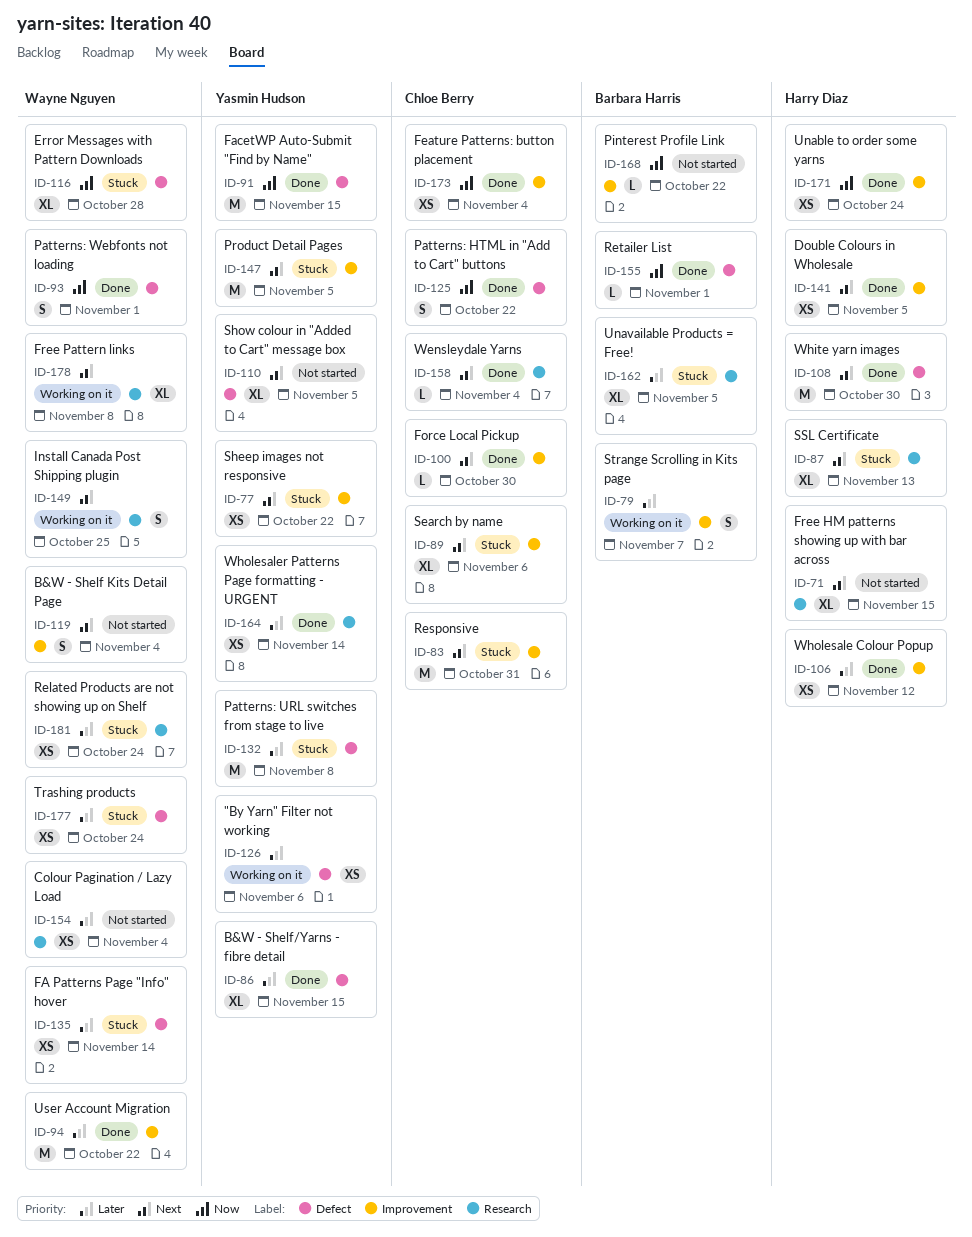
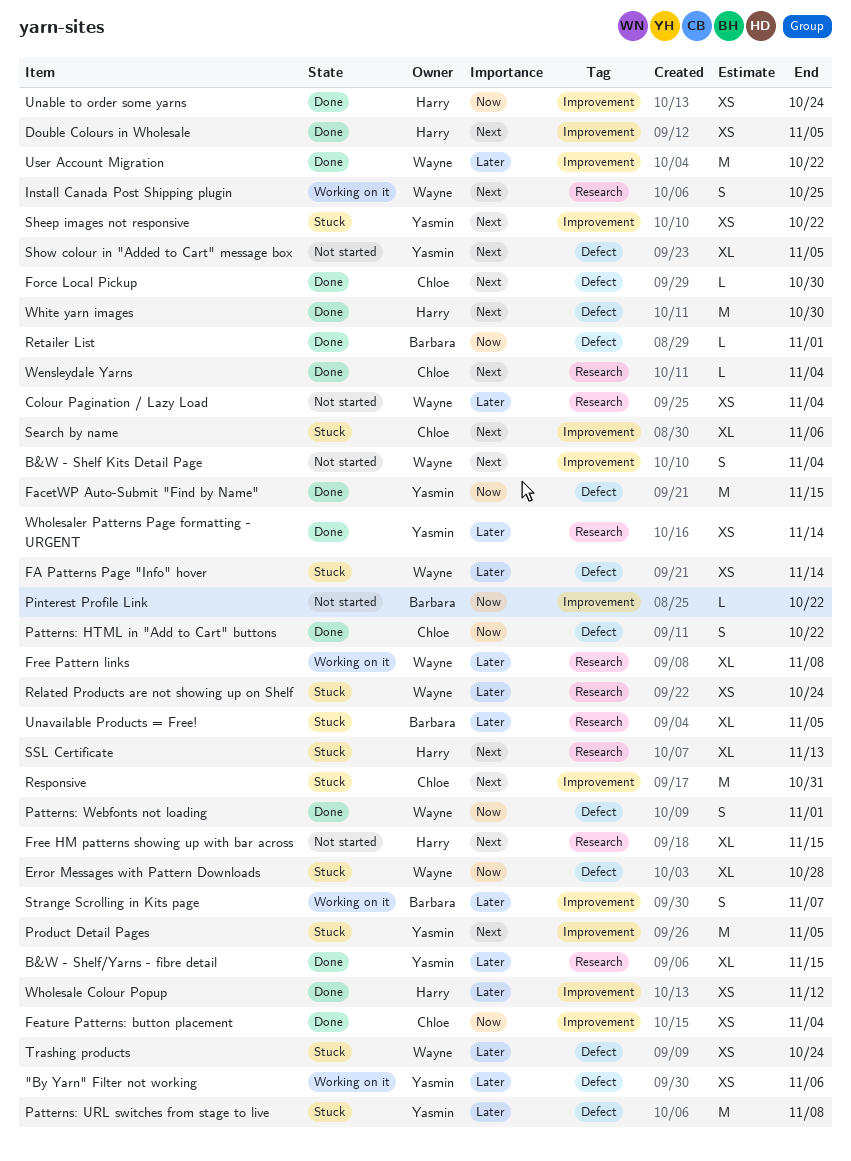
B&W - Shelf/Yarns - fibre detail, label: Defect -> Research
Force Local Pickup, label: Improvement -> Defect
Free Pattern links, priority: Next -> Later

